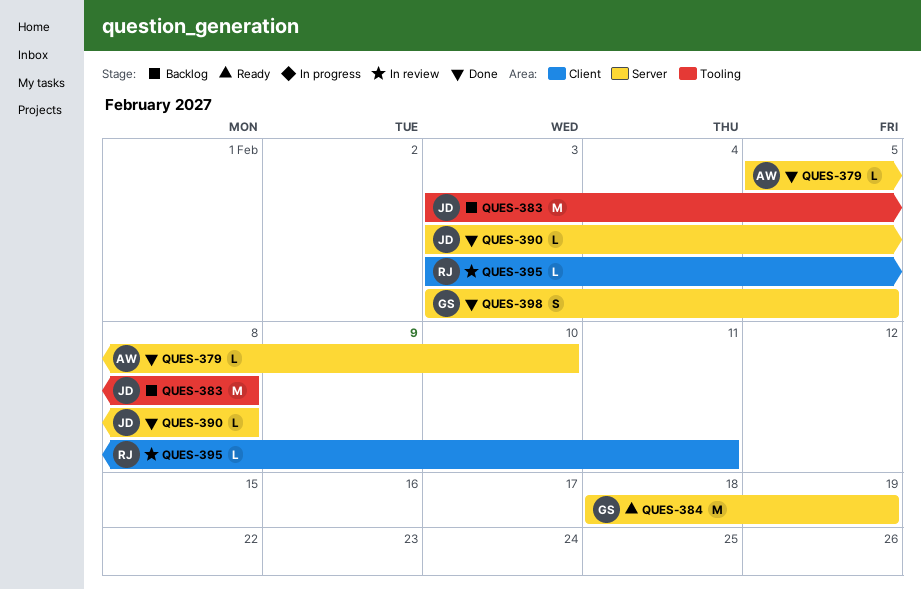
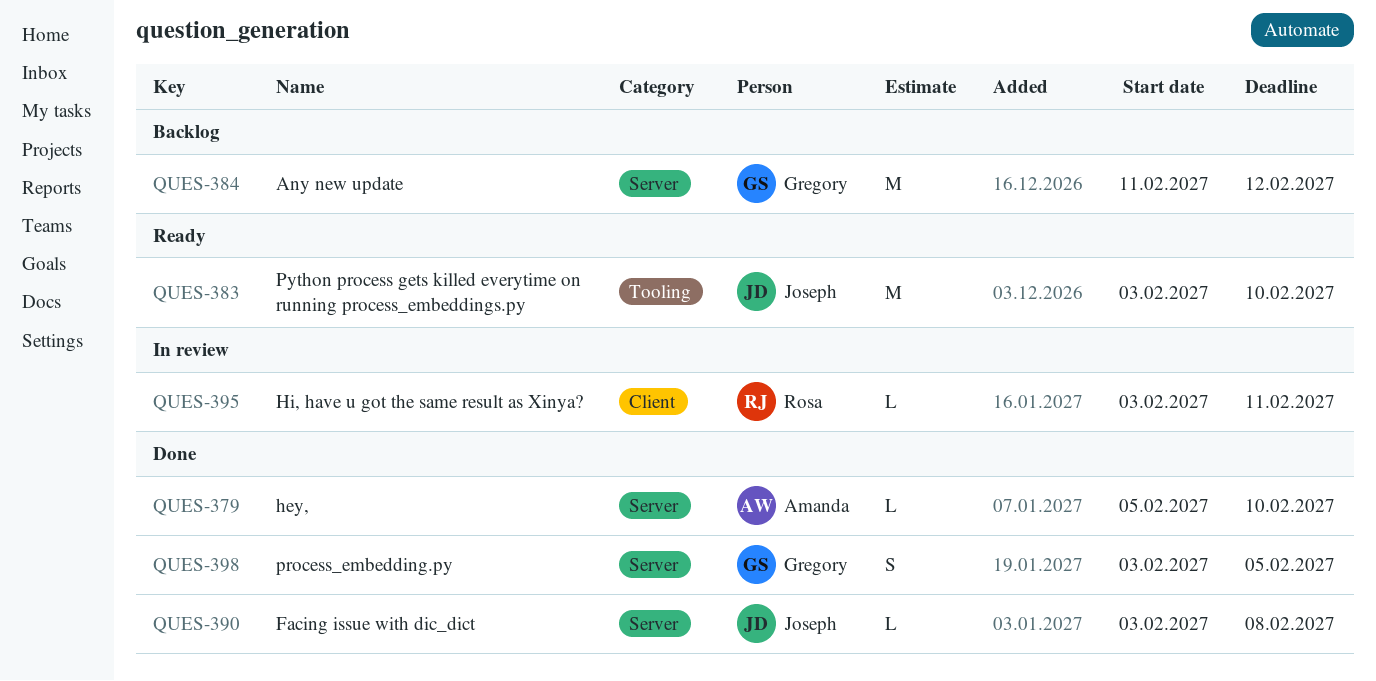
QUES-383, status: Backlog -> Ready
QUES-383, due: Feb 8 -> Feb 10
QUES-384, status: Ready -> Backlog
QUES-384, start: Feb 18 -> Feb 11
QUES-384, due: Feb 19 -> Feb 12

